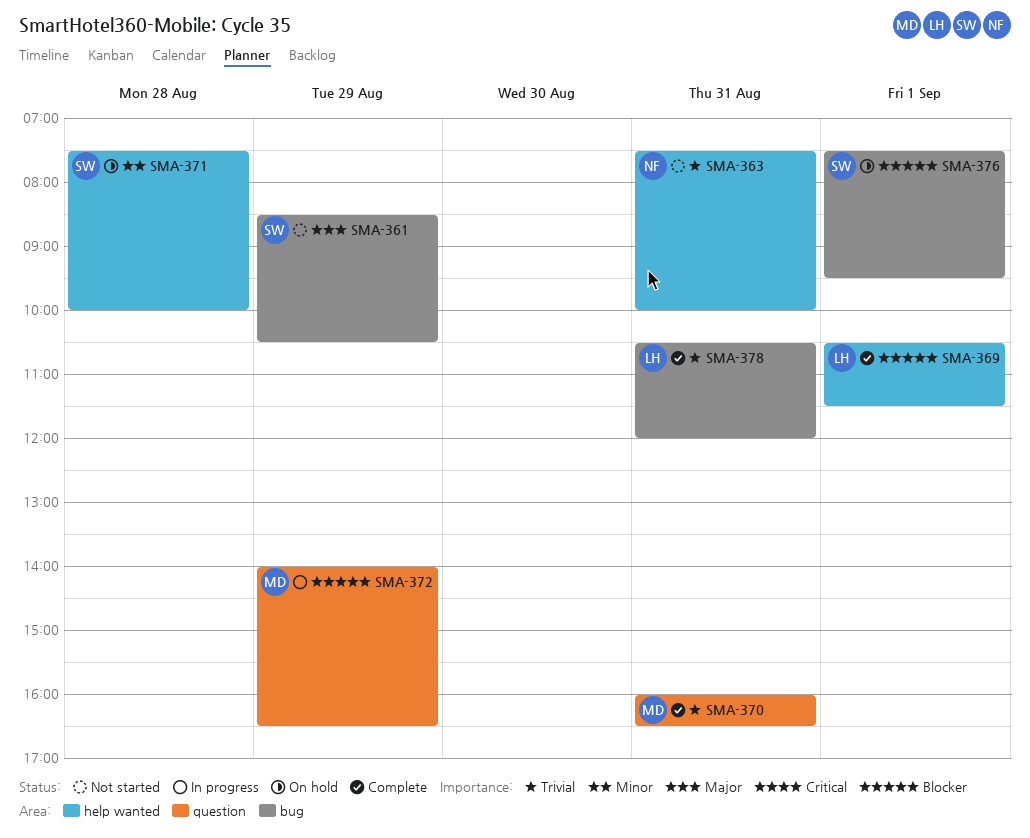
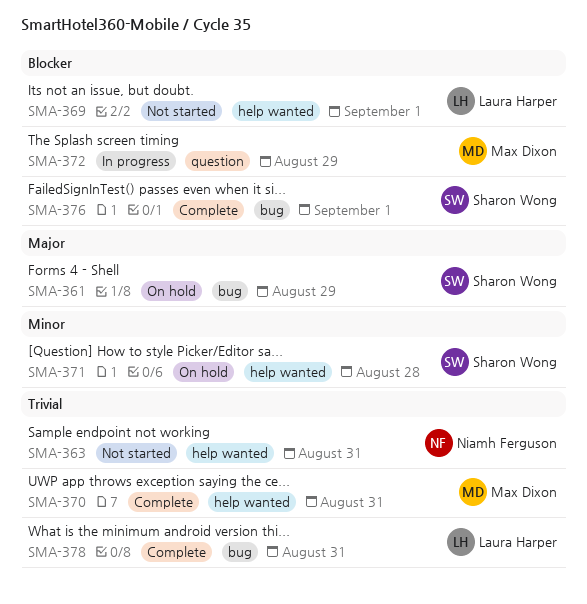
SMA-361, status: Not started -> On hold
SMA-369, status: Complete -> Not started
SMA-370, label: question -> help wanted
SMA-376, status: On hold -> Complete

